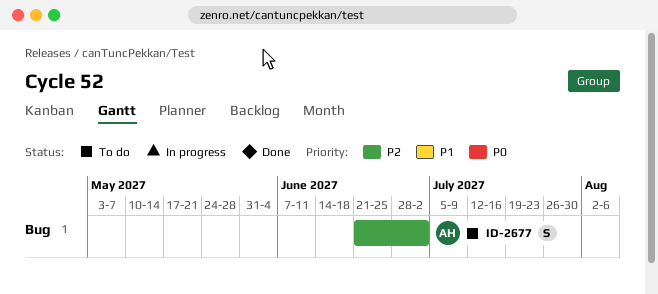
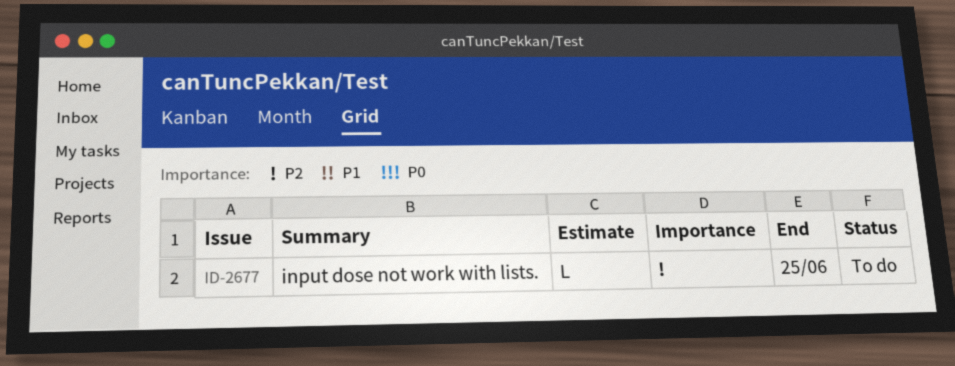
ID-2677, estimate: S -> L
ID-2677, due: Jul 2 -> Jun 25

